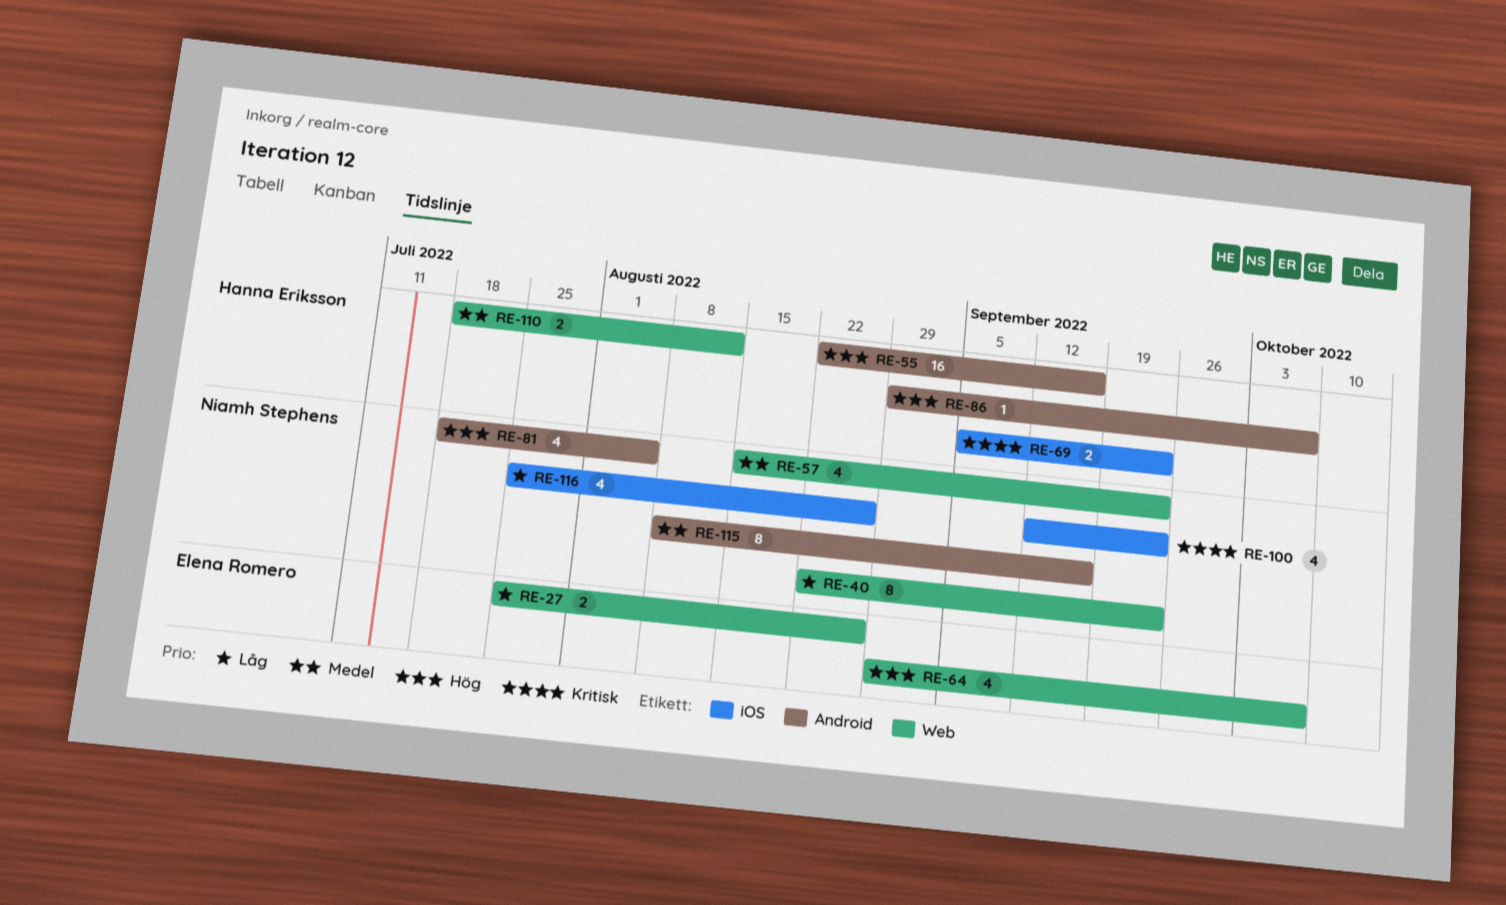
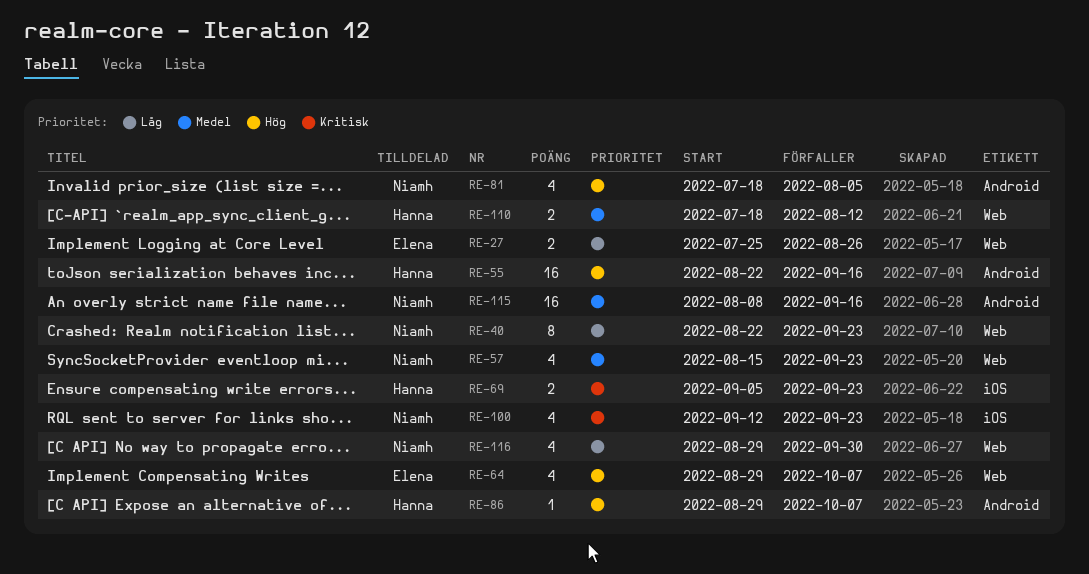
RE-115, estimate: 8 -> 16
RE-116, label: iOS -> Web
RE-116, start: Jul 25 -> Aug 29
RE-116, due: Aug 26 -> Sep 30

